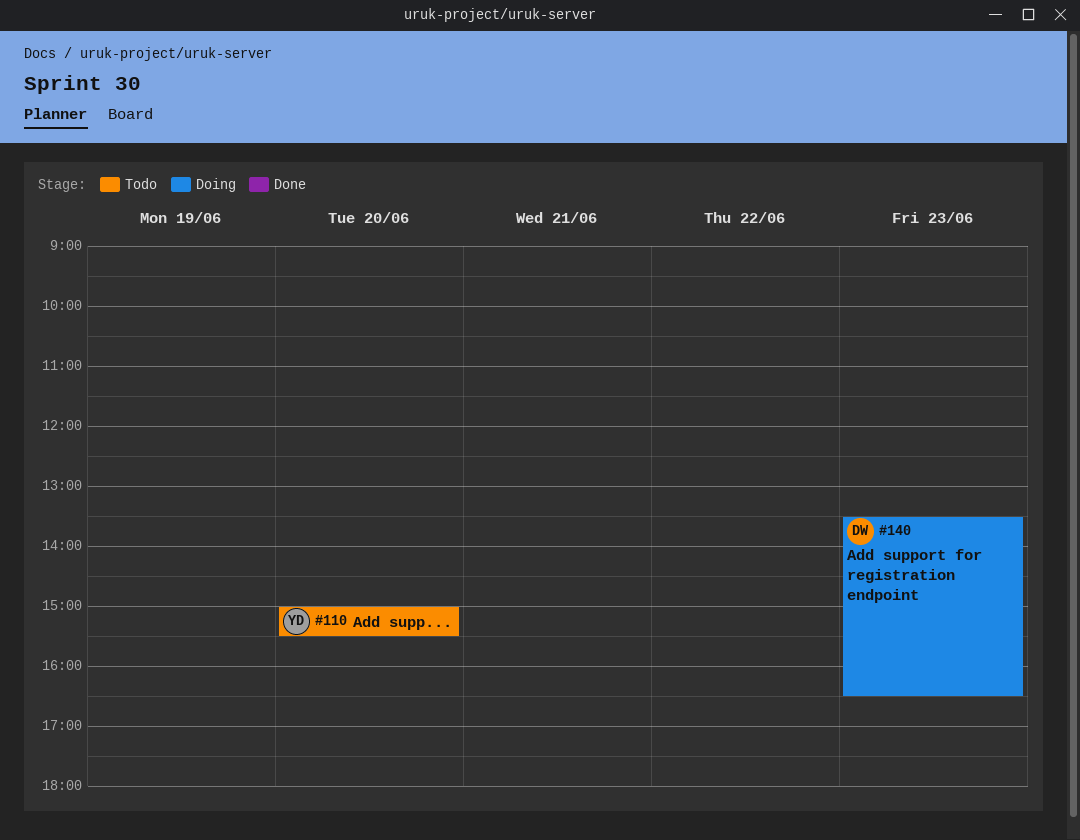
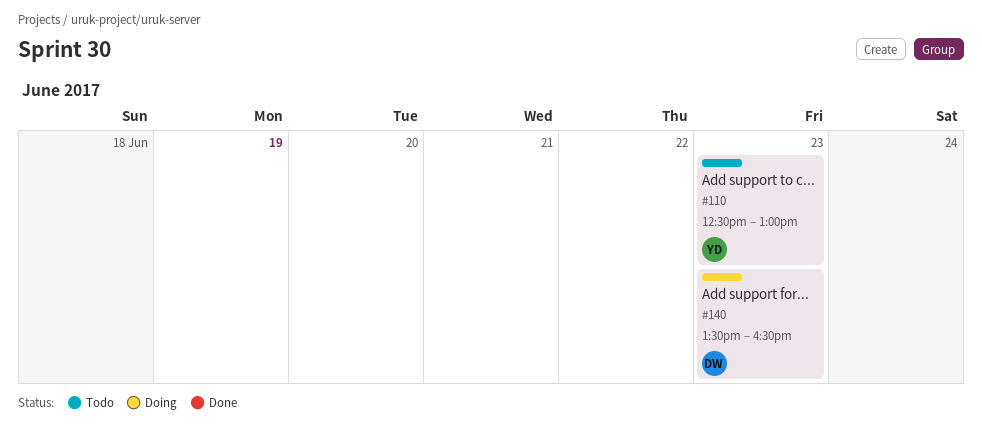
#110, day: Jun 20 -> Jun 23
#110, begins: 15:00 -> 12:30
#110, ends: 15:30 -> 13:00

